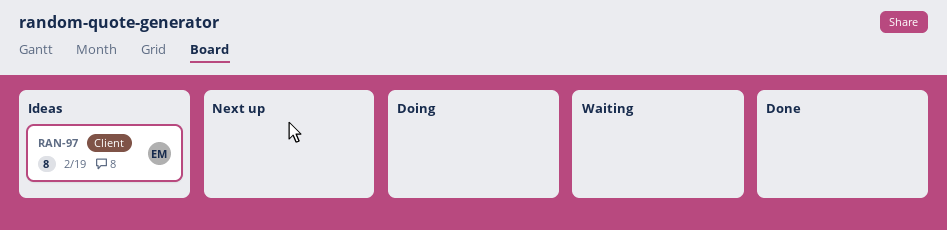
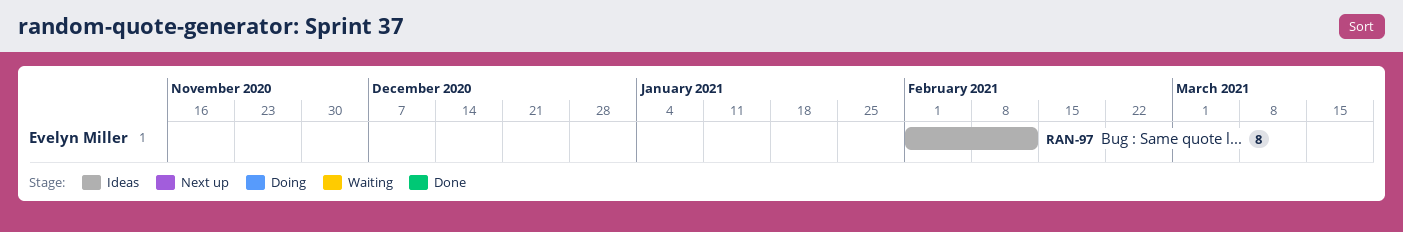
RAN-97, due: Feb 19 -> Feb 12

